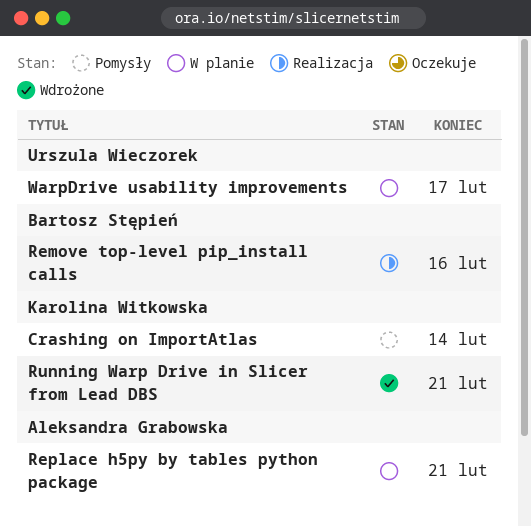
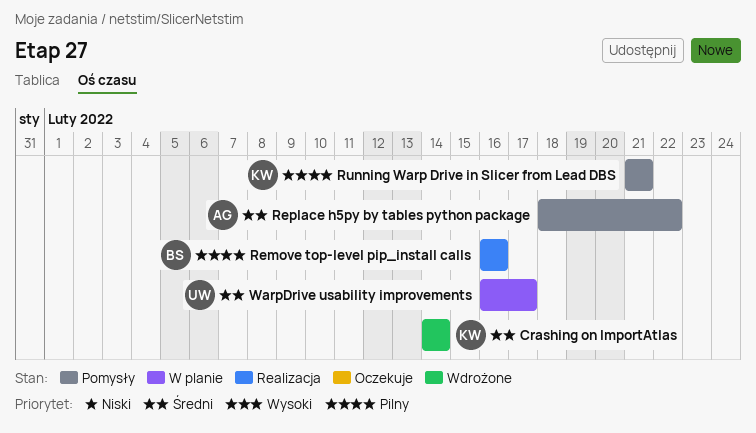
Crashing on ImportAtlas, status: Pomysły -> Wdrożone
Replace h5py by tables python package, status: W planie -> Pomysły
Replace h5py by tables python package, due: Feb 21 -> Feb 22
Running Warp Drive in Slicer from Lead DBS, status: Wdrożone -> Pomysły

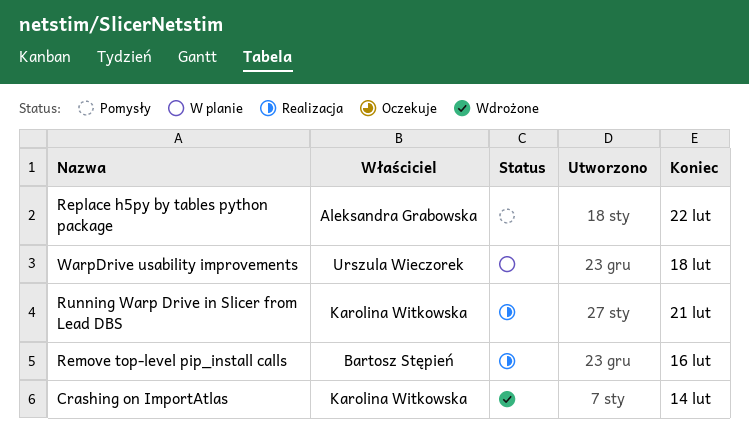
Running Warp Drive in Slicer from Lead DBS, status: Pomysły -> Realizacja
WarpDrive usability improvements, due: Feb 17 -> Feb 18

